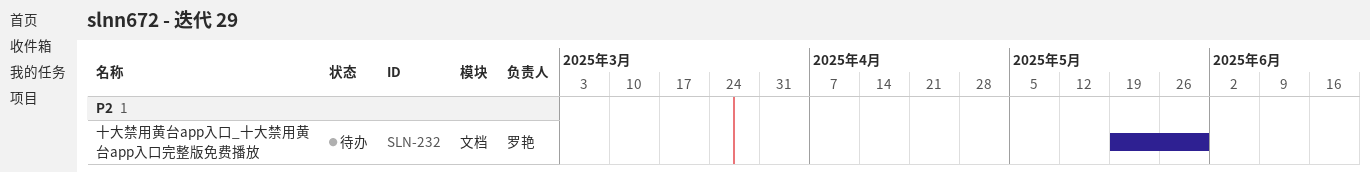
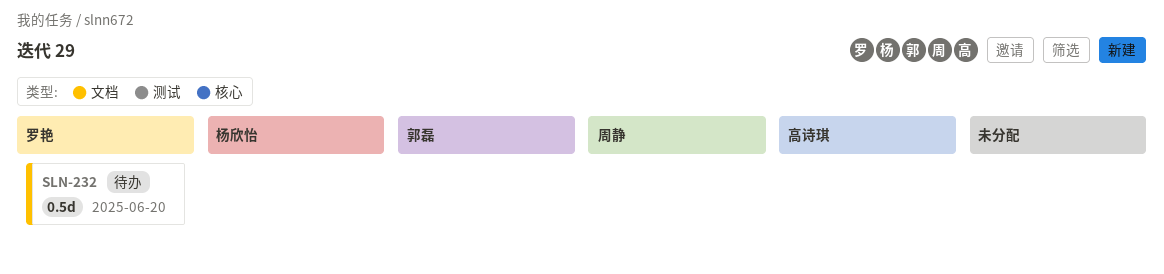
SLN-232, due: May 30 -> Jun 20

